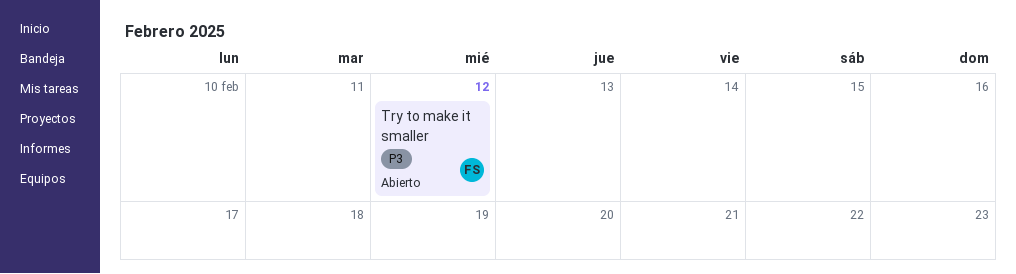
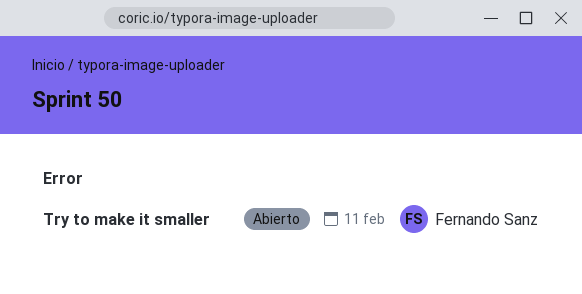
Try to make it smaller, due: Feb 12 -> Feb 11

